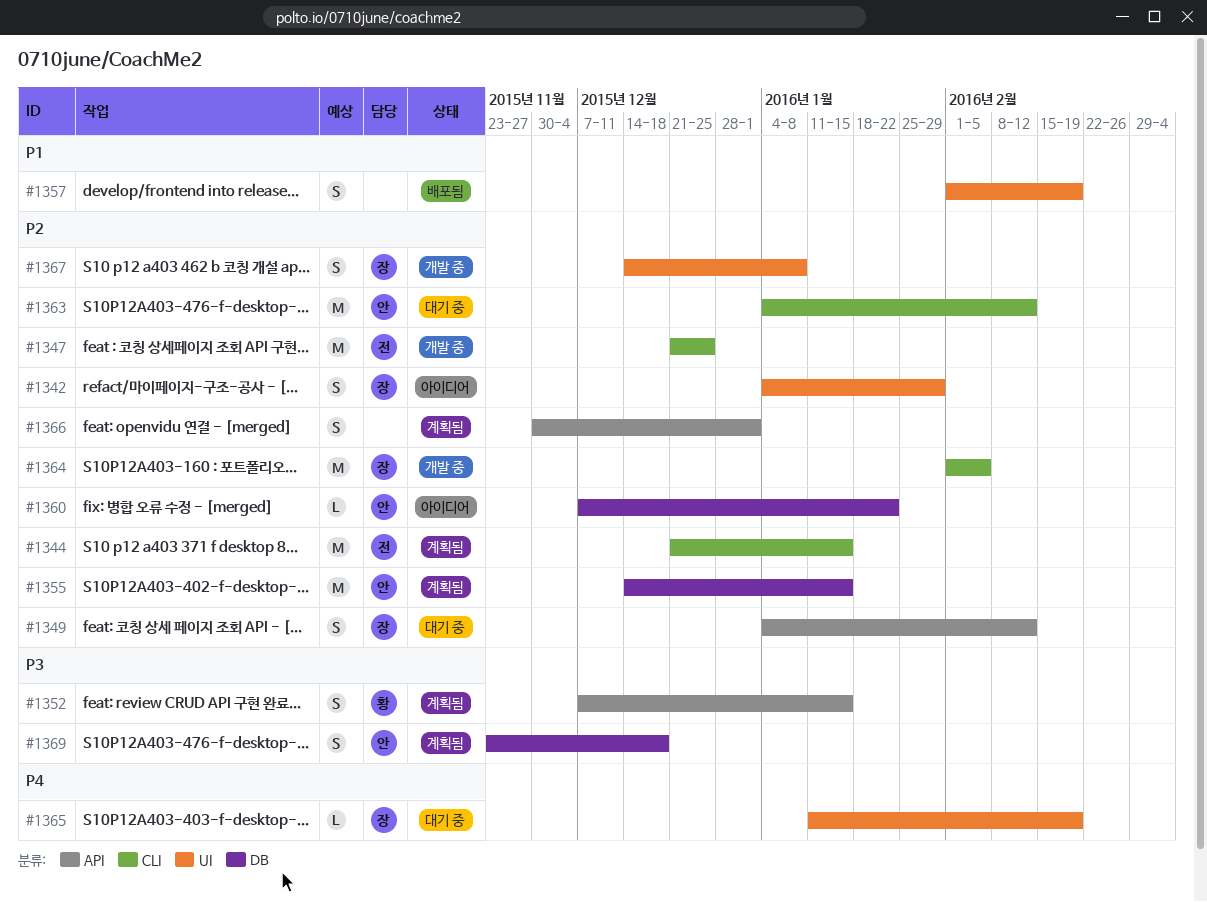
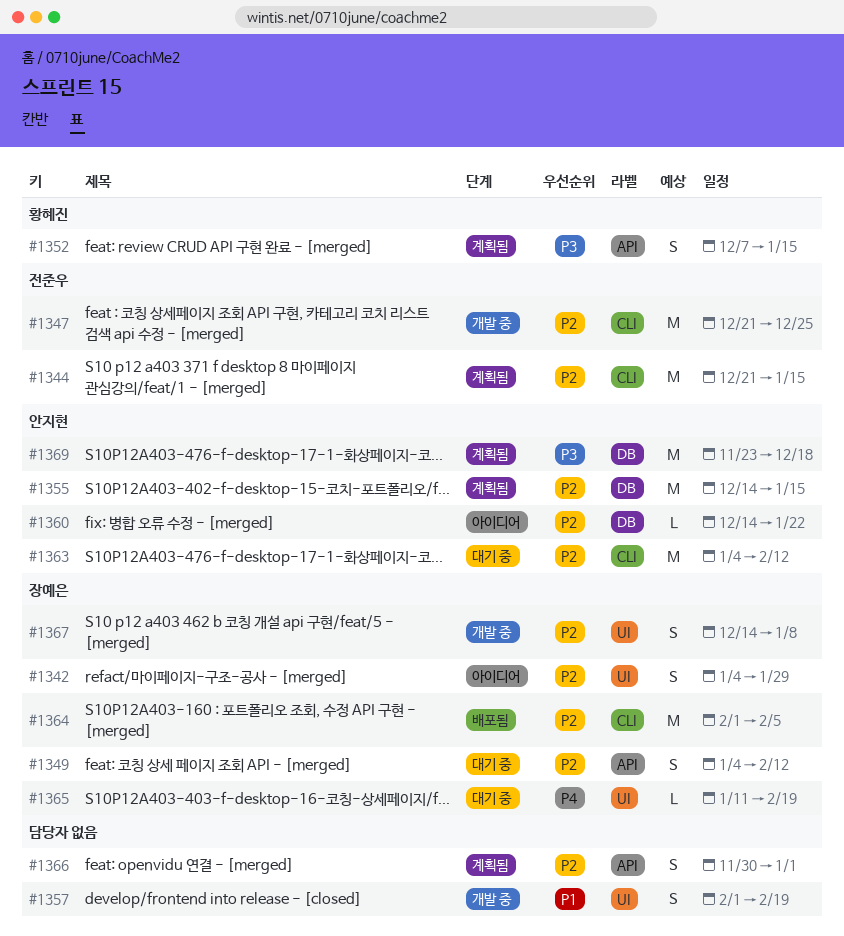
#1357, status: 배포됨 -> 개발 중
#1360, start: Dec 7 -> Dec 14
#1364, status: 개발 중 -> 배포됨
#1369, estimate: S -> M

